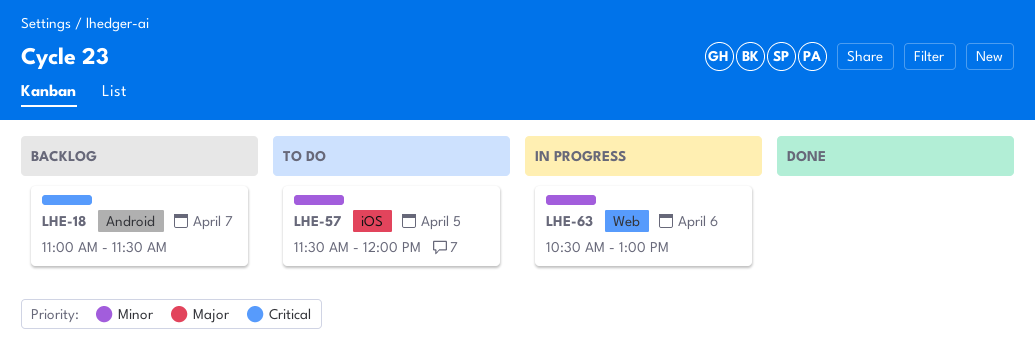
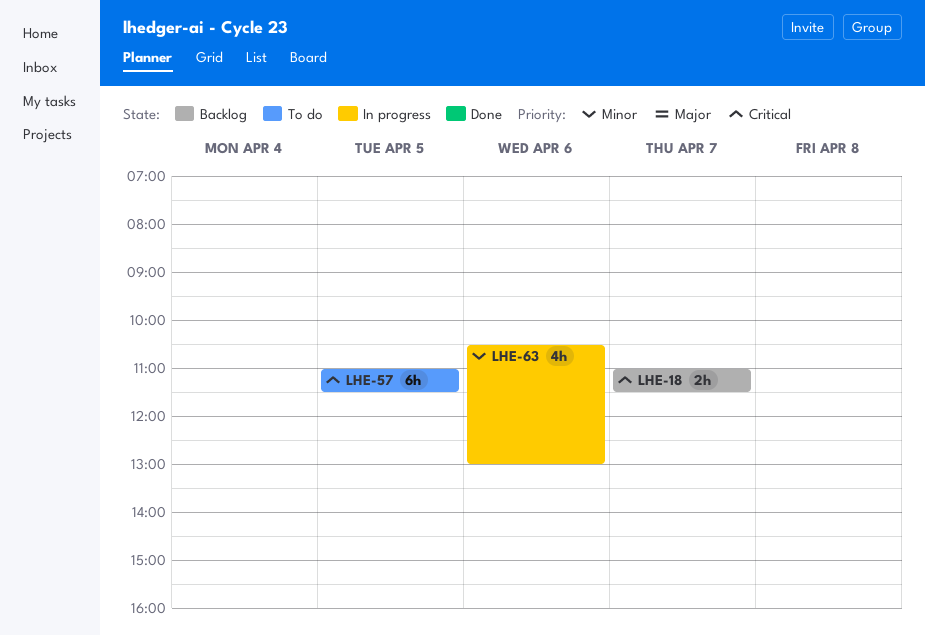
LHE-57, priority: Minor -> Critical
LHE-57, begins: 11:30 -> 11:00
LHE-57, ends: 12:00 -> 11:30

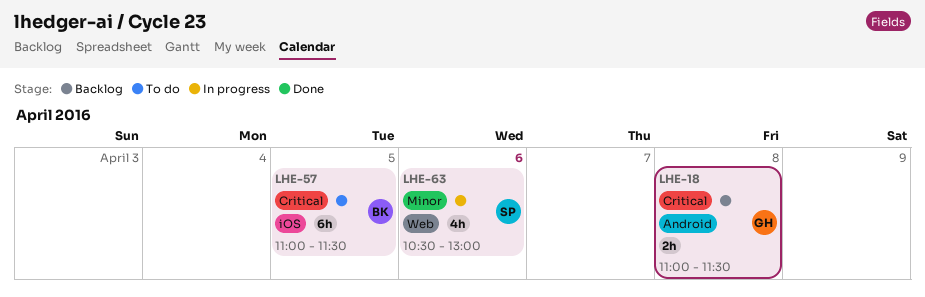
LHE-18, day: Apr 7 -> Apr 8

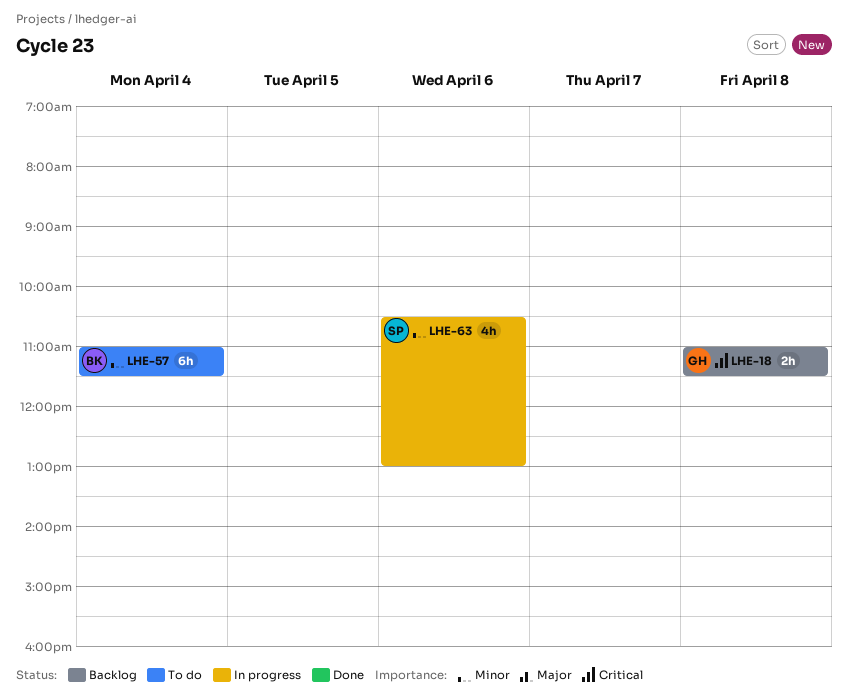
LHE-57, priority: Critical -> Minor
LHE-57, day: Apr 5 -> Apr 4

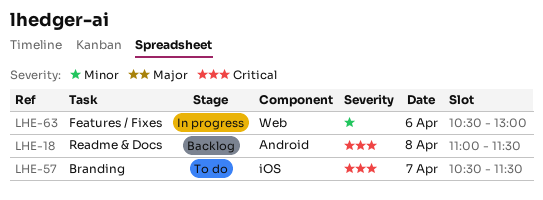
LHE-57, priority: Minor -> Critical
LHE-57, day: Apr 4 -> Apr 7
LHE-57, begins: 11:00 -> 10:30

